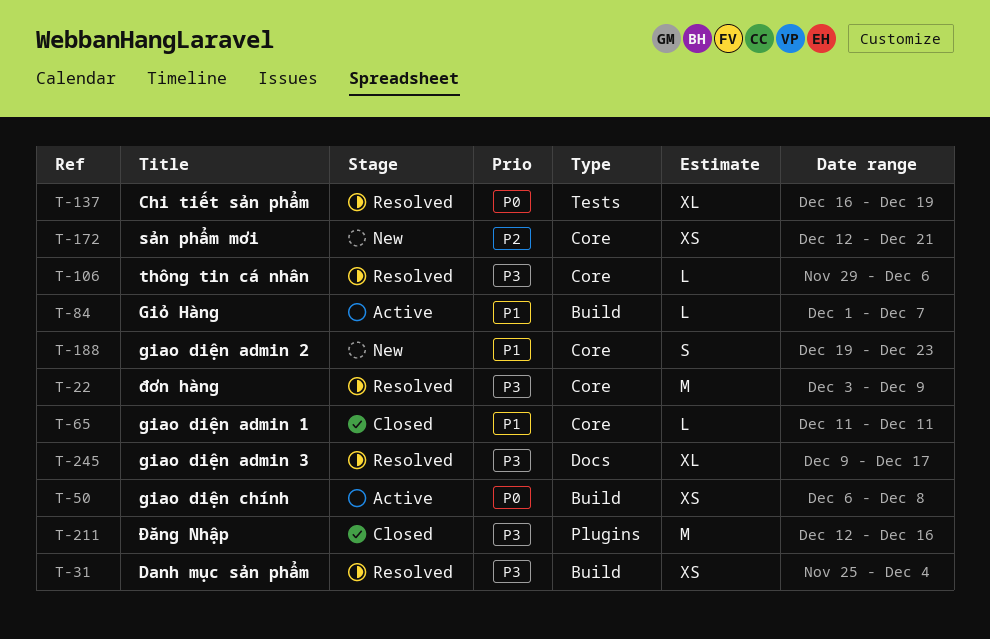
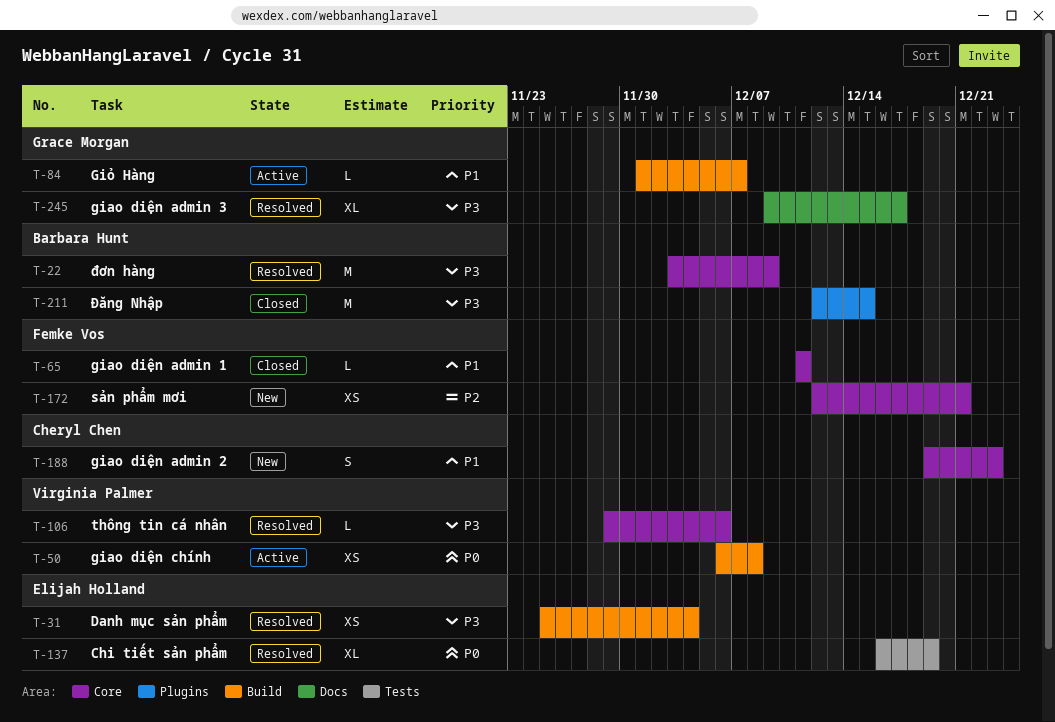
T-211, due: Dec 16 -> Dec 15

